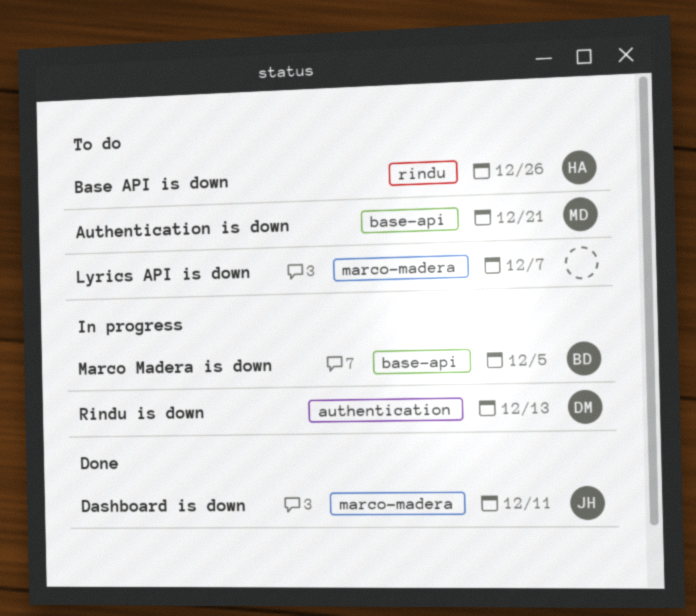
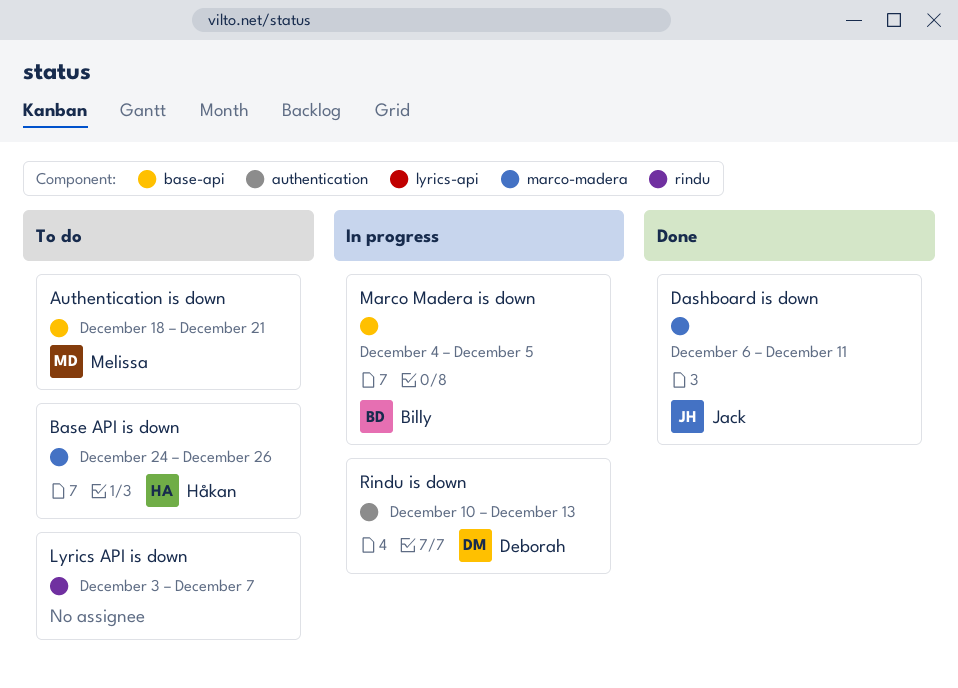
Base API is down, label: rindu -> marco-madera
Lyrics API is down, label: marco-madera -> rindu

